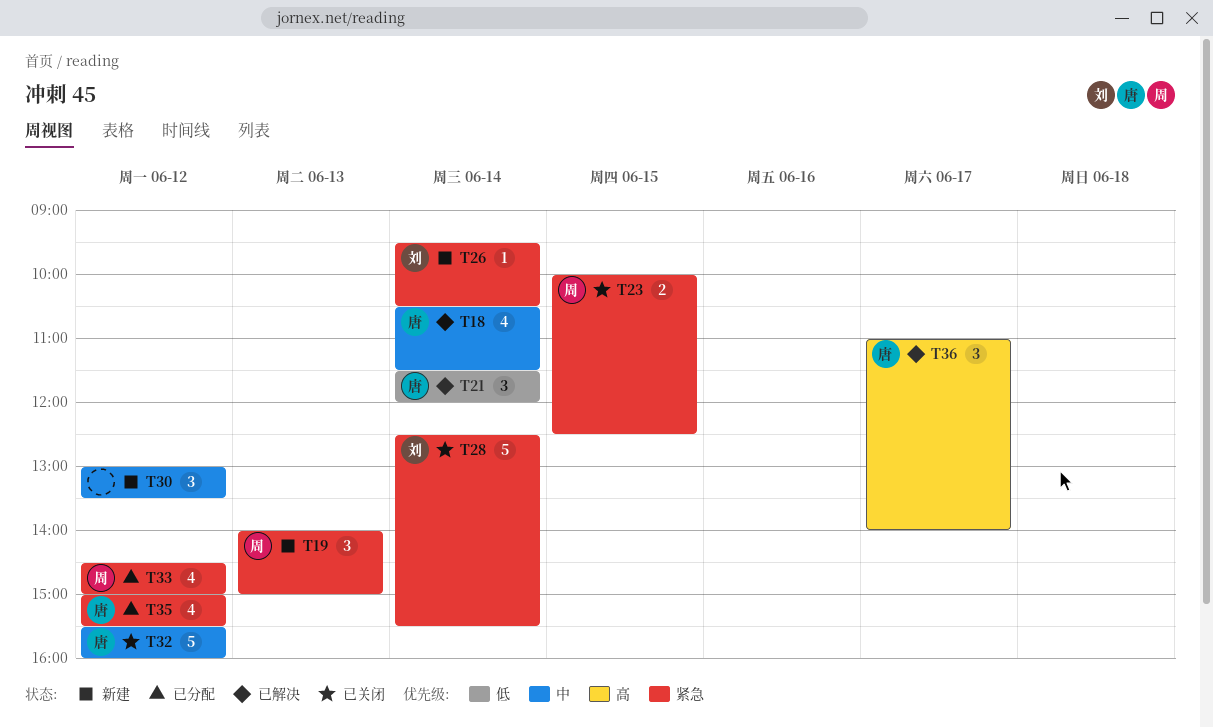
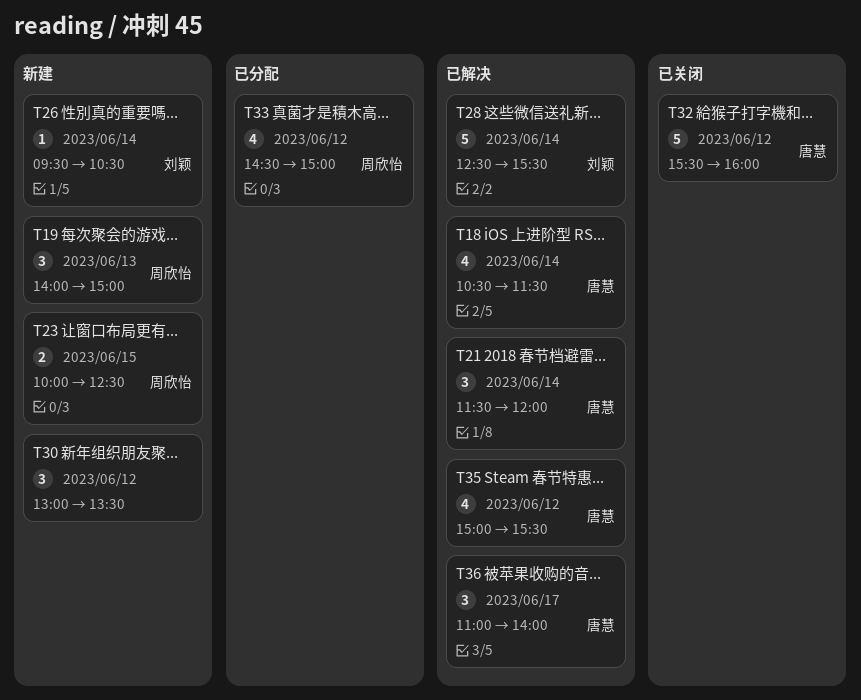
T23, status: 已关闭 -> 新建
T28, status: 已关闭 -> 已解决
T35, status: 已分配 -> 已解决

